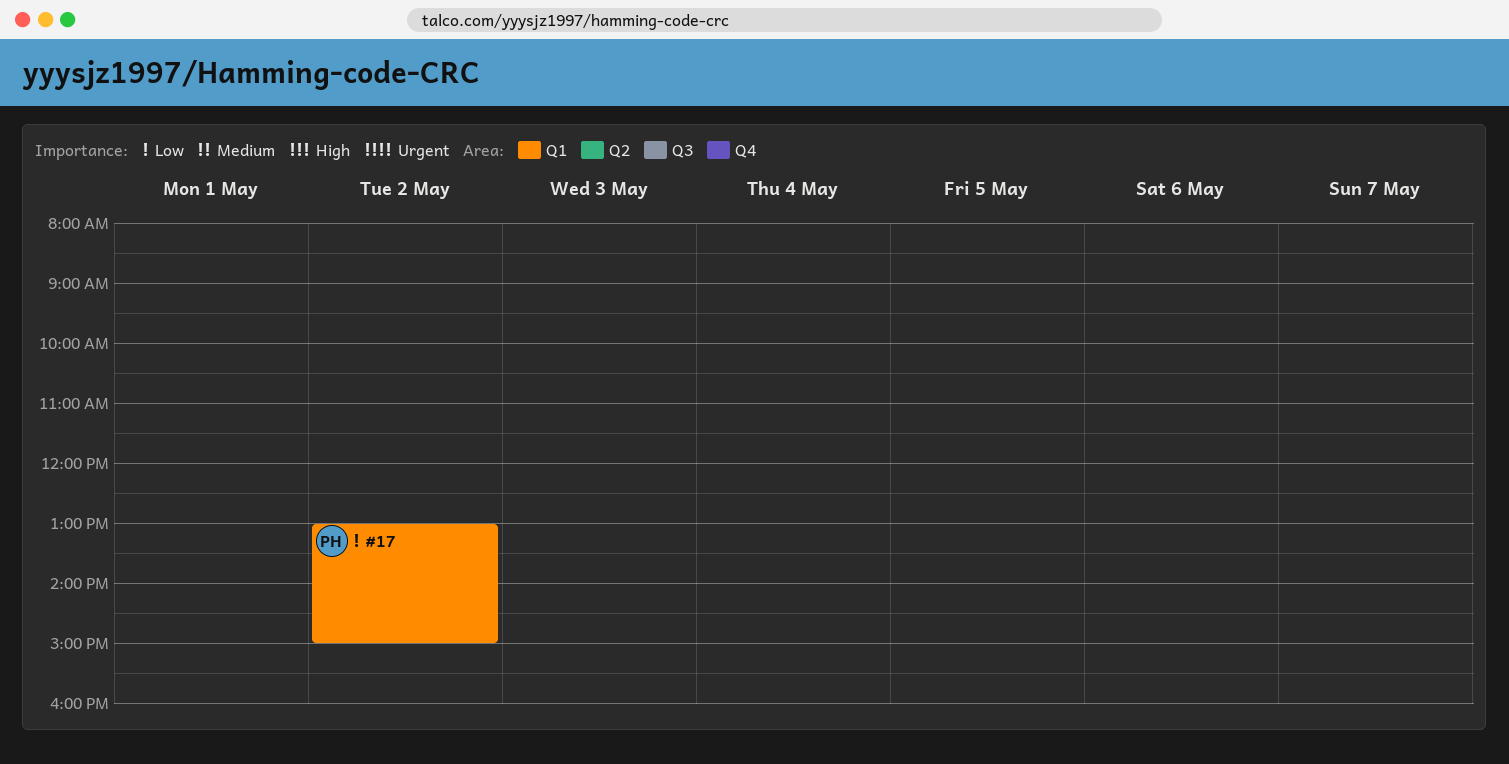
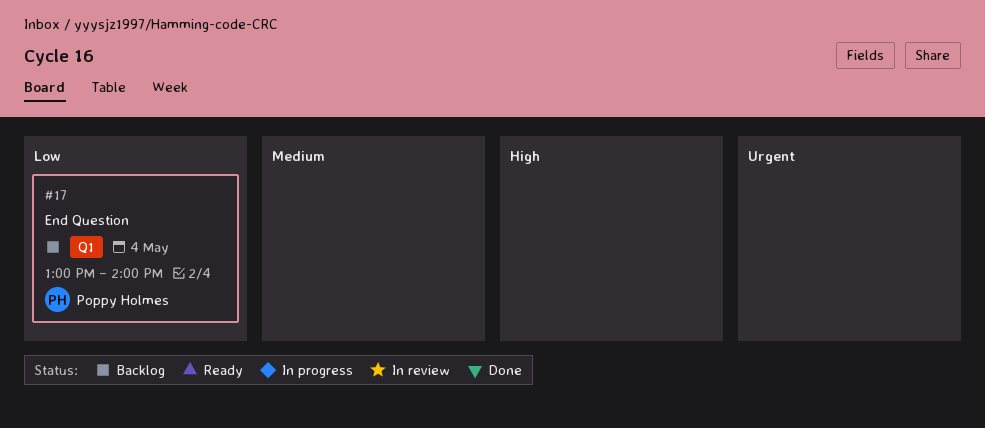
#17, day: May 2 -> May 4
#17, ends: 15:00 -> 14:00

